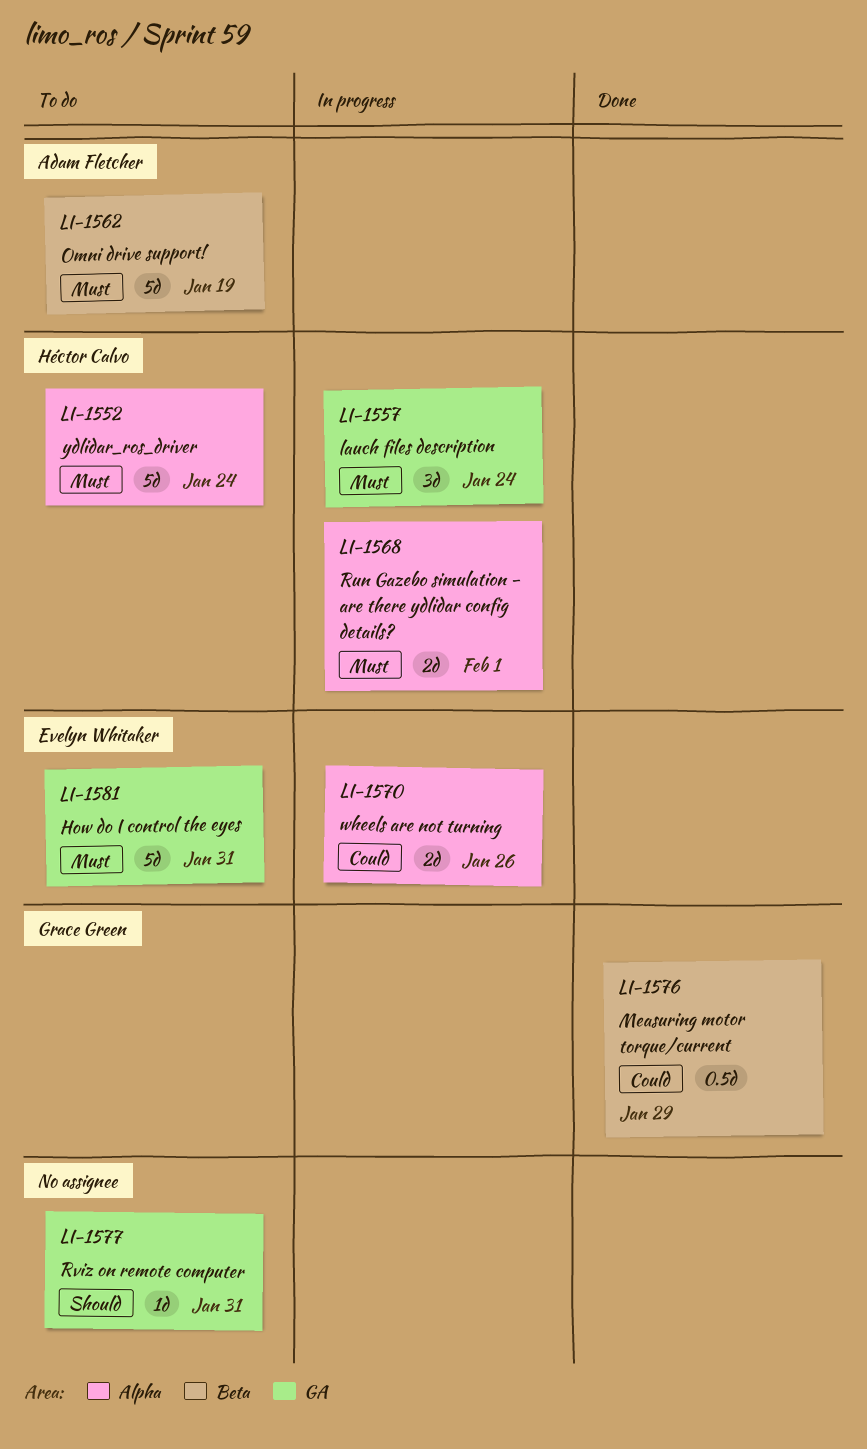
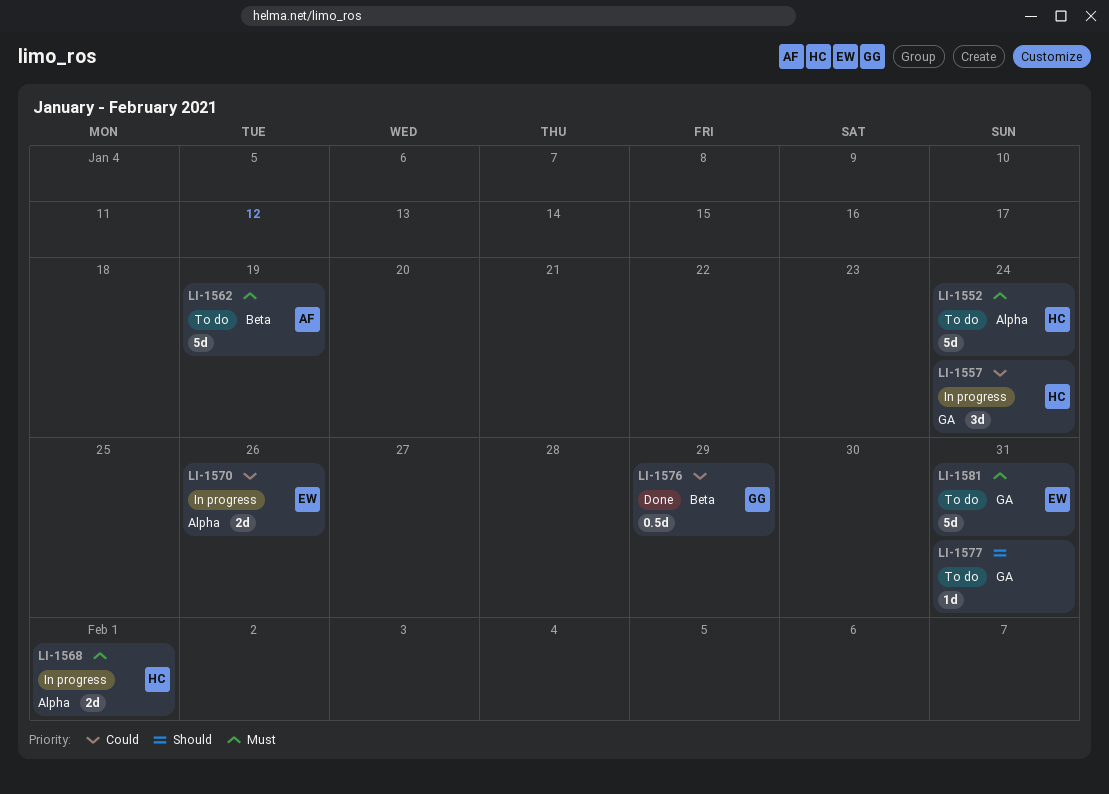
LI-1557, priority: Must -> Could

